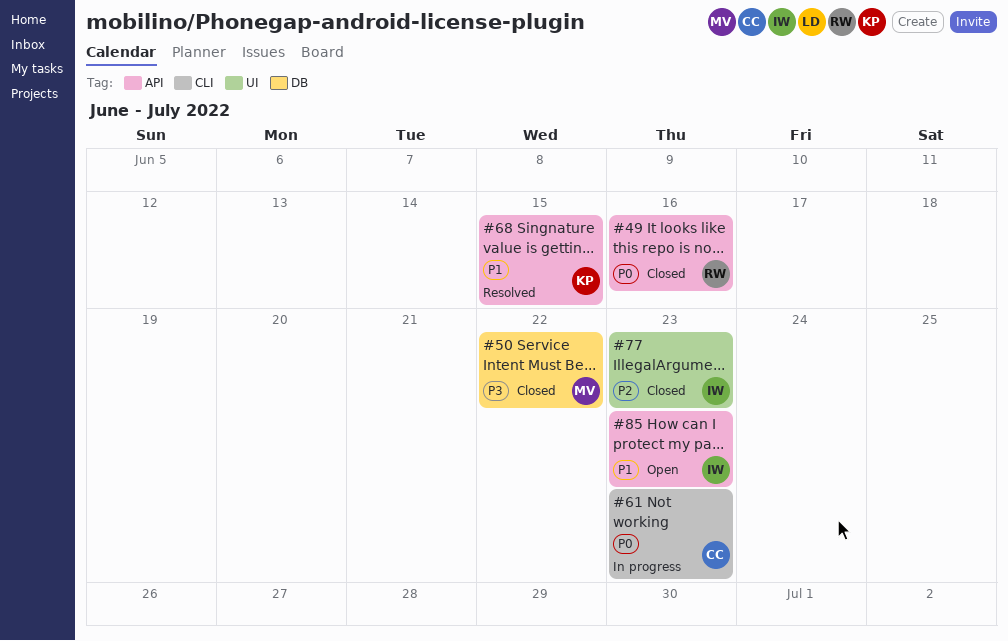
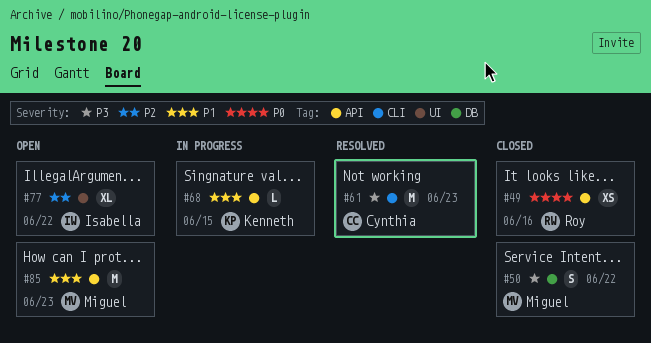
#61, status: In progress -> Resolved
#61, priority: P0 -> P3
#68, status: Resolved -> In progress
#77, status: Closed -> Open
#77, due: Jun 23 -> Jun 22
#85, owner: Isabella -> Miguel

